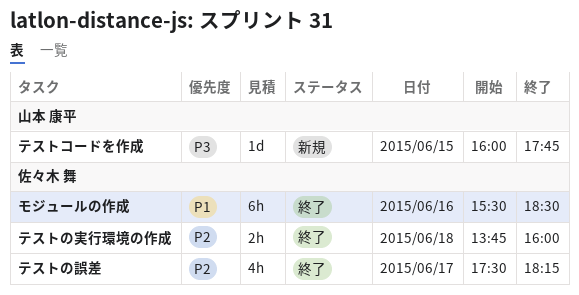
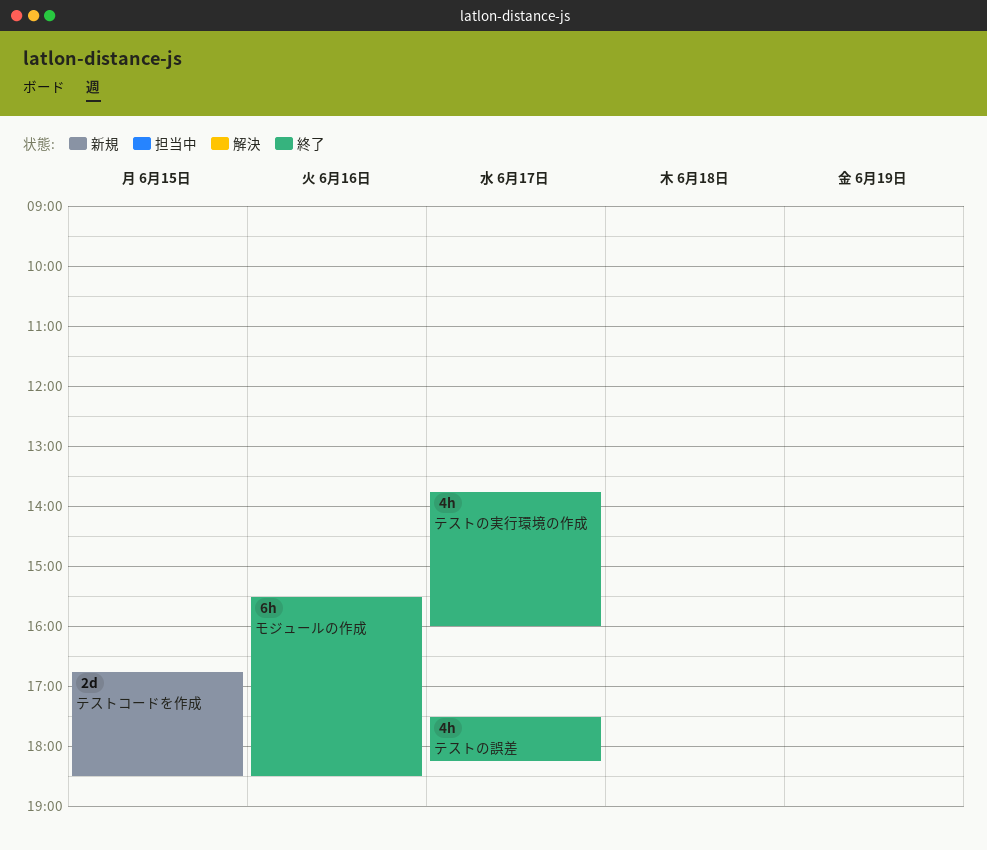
テストの実行環境の作成, estimate: 2h -> 4h
テストの実行環境の作成, day: Jun 18 -> Jun 17
テストコードを作成, estimate: 1d -> 2d
テストコードを作成, begins: 16:00 -> 16:45
テストコードを作成, ends: 17:45 -> 18:30

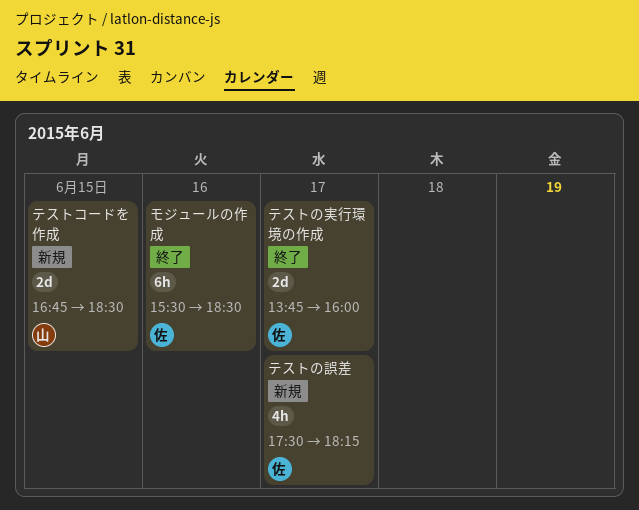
テストの実行環境の作成, estimate: 4h -> 2d
テストの誤差, status: 終了 -> 新規

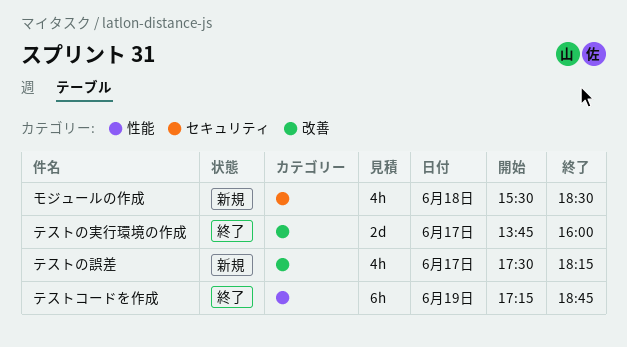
テストコードを作成, status: 新規 -> 終了
テストコードを作成, estimate: 2d -> 6h
テストコードを作成, day: Jun 15 -> Jun 19
テストコードを作成, begins: 16:45 -> 17:15
テストコードを作成, ends: 18:30 -> 18:45
モジュールの作成, status: 終了 -> 新規
モジュールの作成, estimate: 6h -> 4h
モジュールの作成, day: Jun 16 -> Jun 18

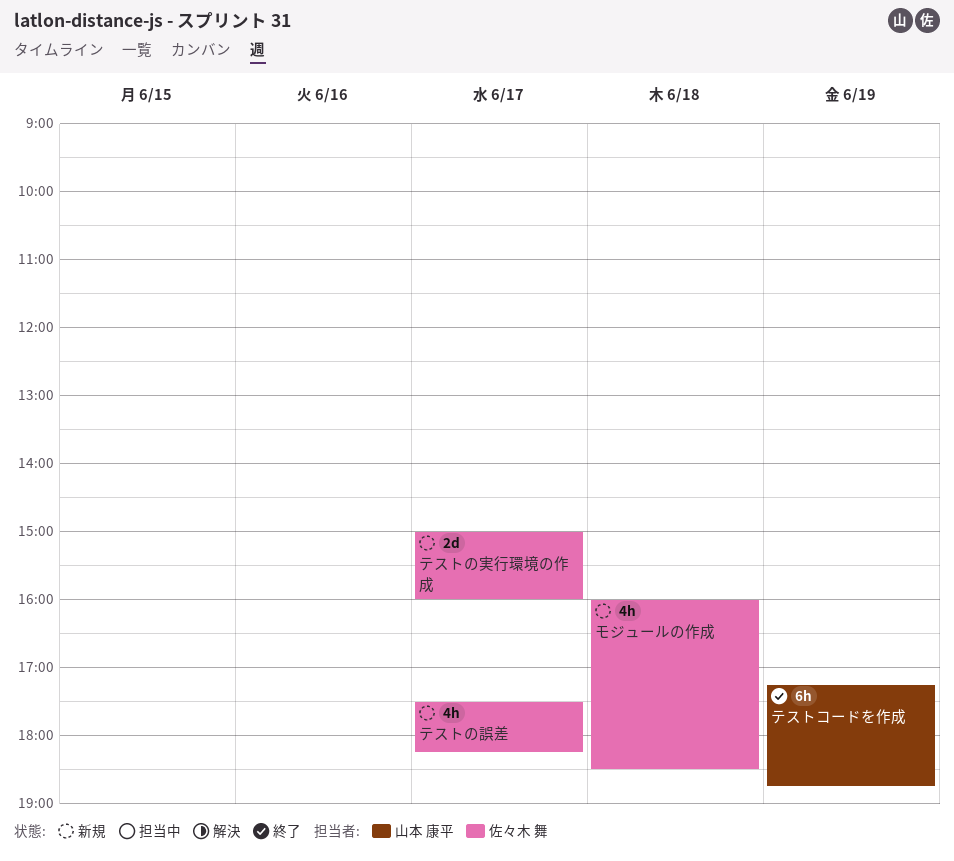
テストの実行環境の作成, status: 終了 -> 新規
テストの実行環境の作成, begins: 13:45 -> 15:00
モジュールの作成, begins: 15:30 -> 16:00

